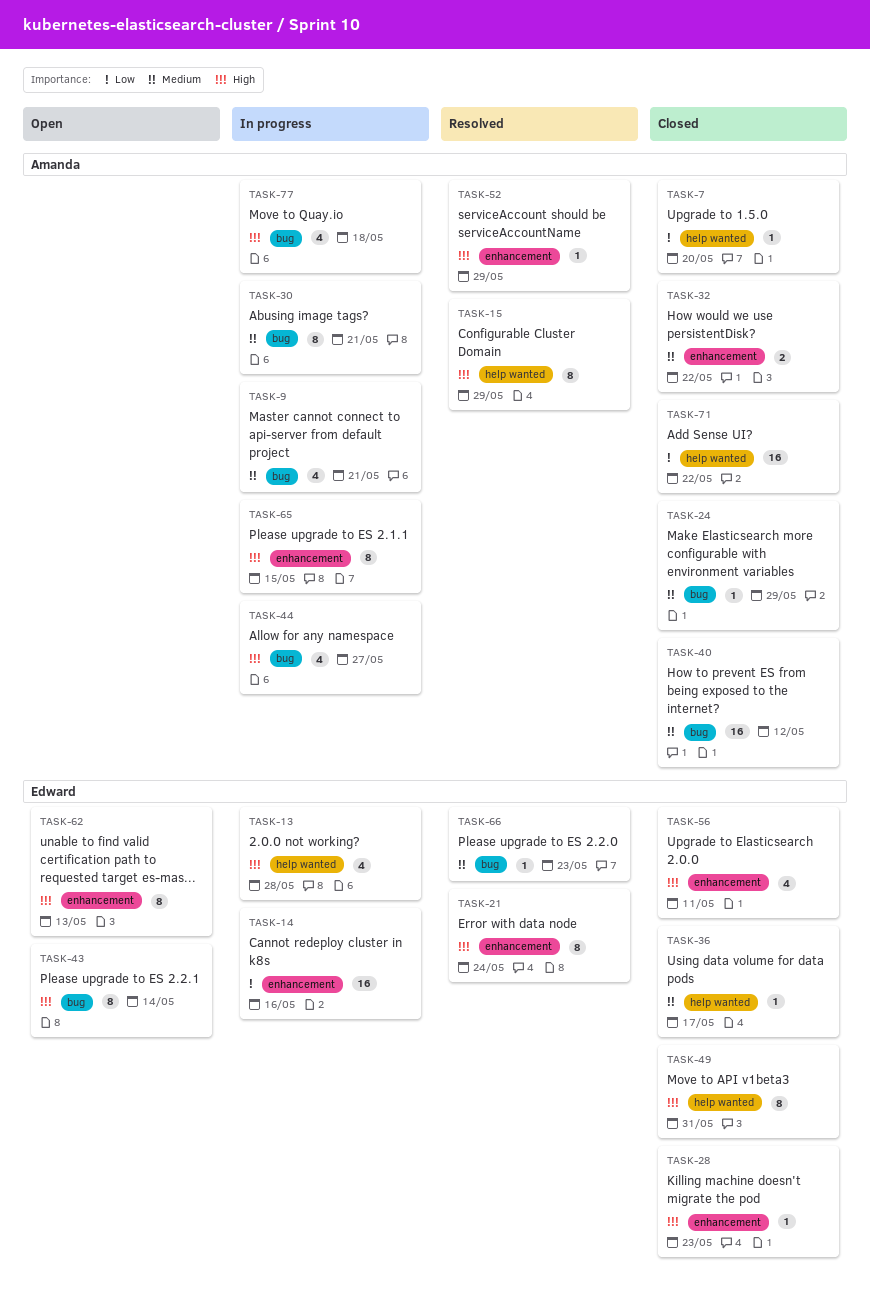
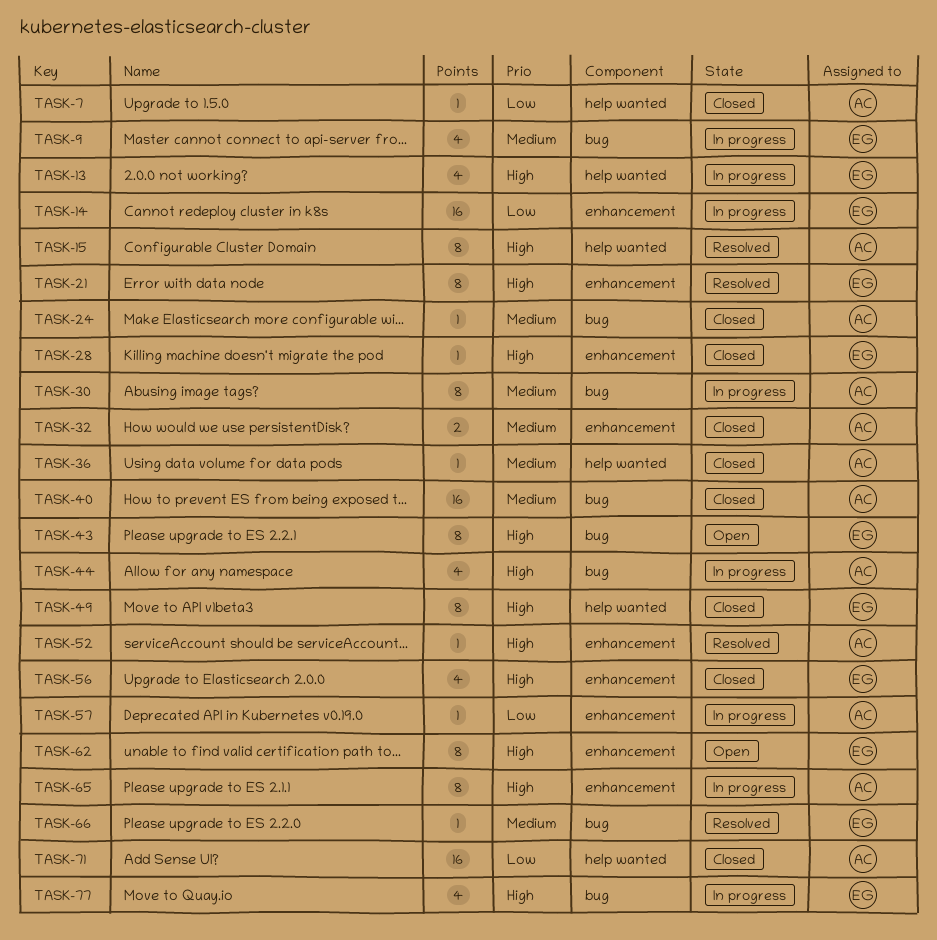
TASK-9, owner: Amanda -> Edward
TASK-36, owner: Edward -> Amanda
TASK-57: none -> present
TASK-77, owner: Amanda -> Edward

